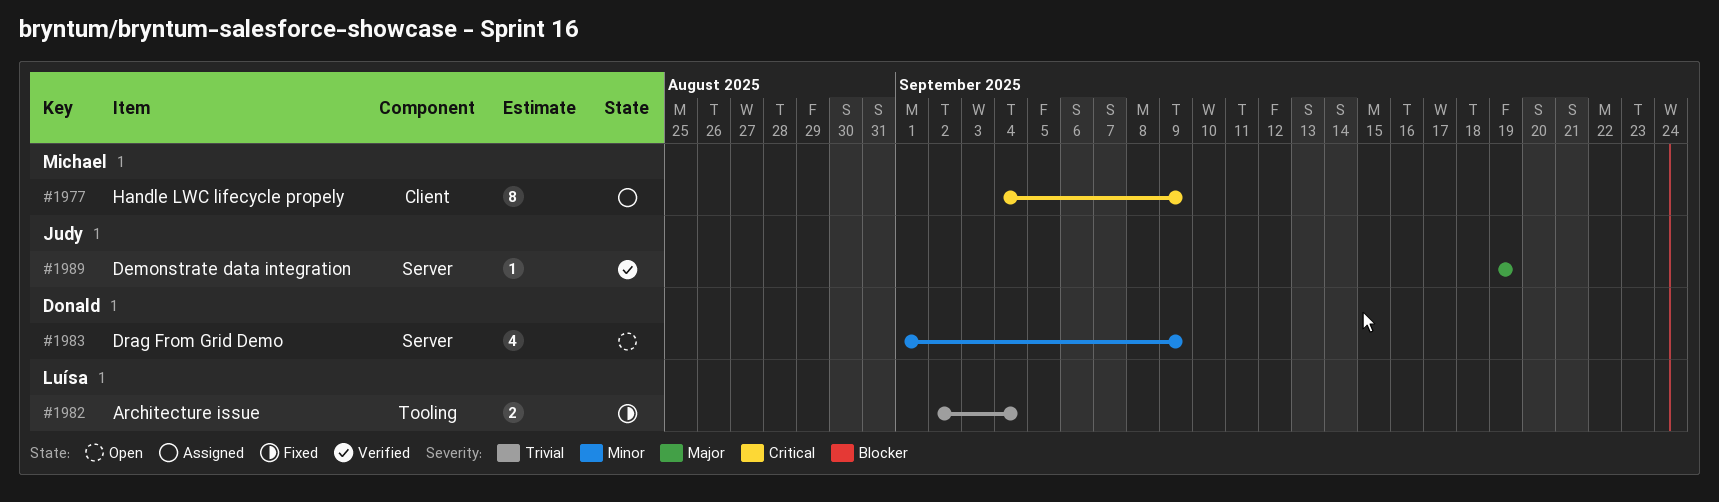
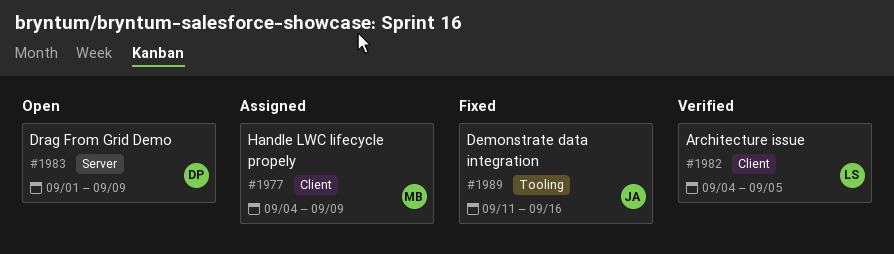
#1982, status: Fixed -> Verified
#1982, label: Tooling -> Client
#1982, start: Sep 2 -> Sep 4
#1982, due: Sep 4 -> Sep 5
#1989, status: Verified -> Fixed
#1989, label: Server -> Tooling
#1989, start: Sep 19 -> Sep 11
#1989, due: Sep 19 -> Sep 16

